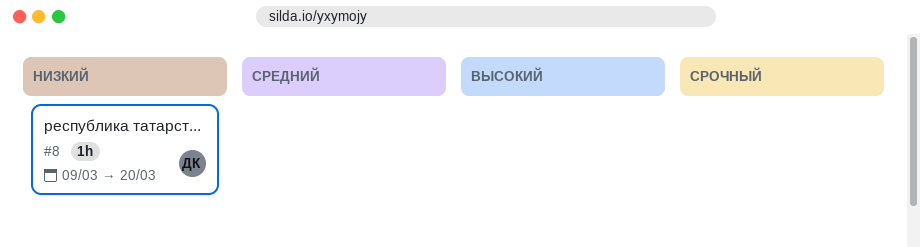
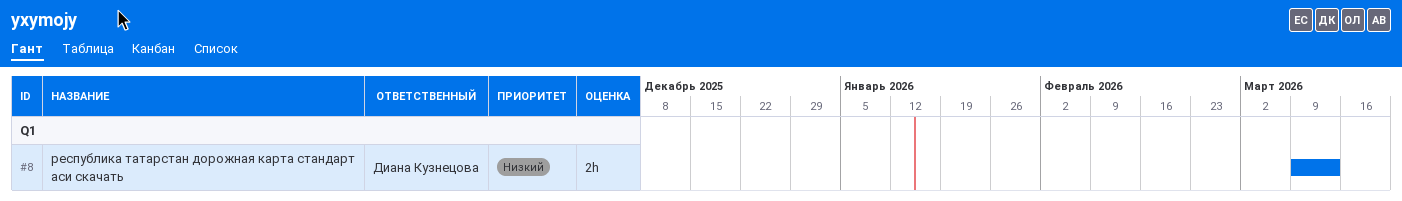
#8, estimate: 1h -> 2h
#8, due: Mar 20 -> Mar 13

